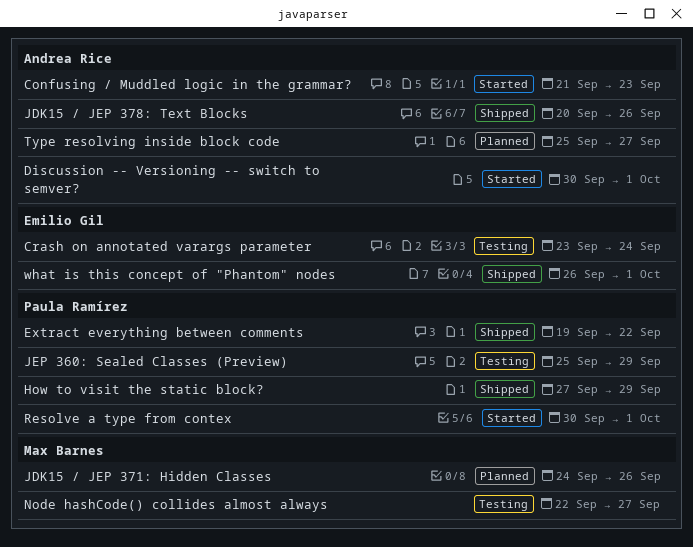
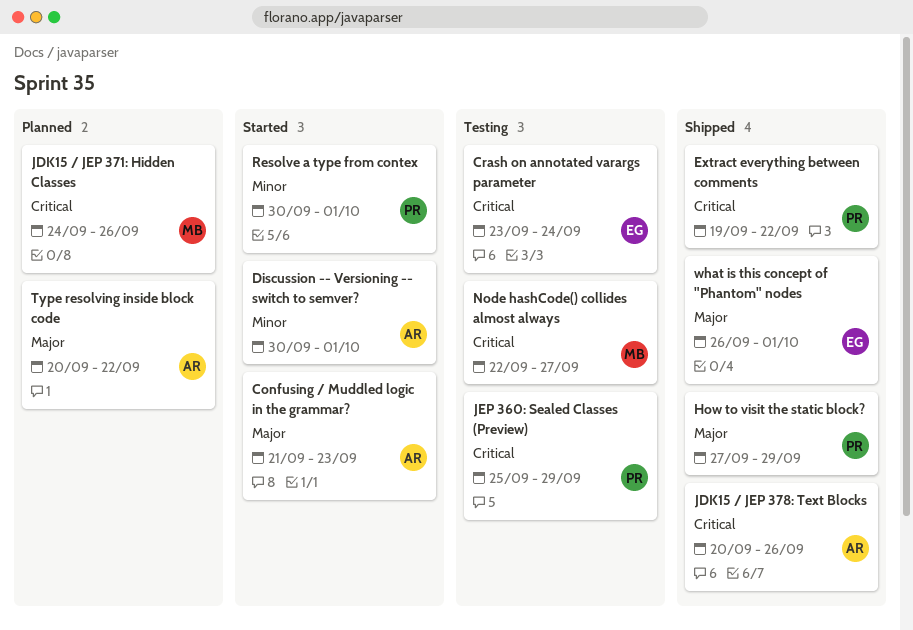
Type resolving inside block code, start: Sep 25 -> Sep 20
Type resolving inside block code, due: Sep 27 -> Sep 22

